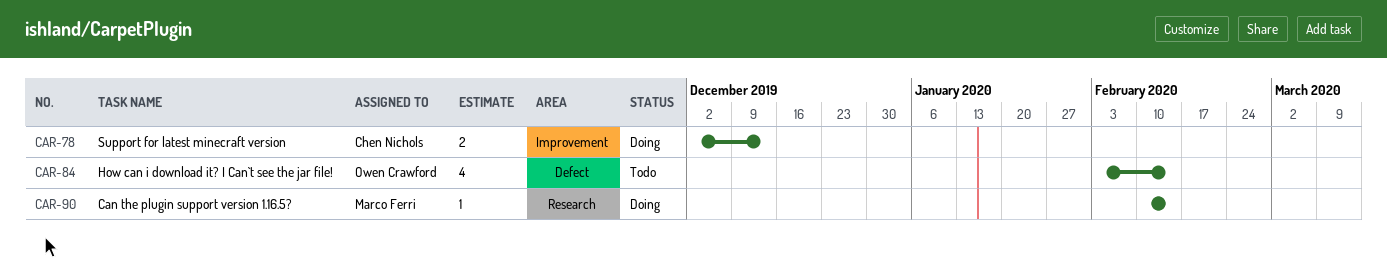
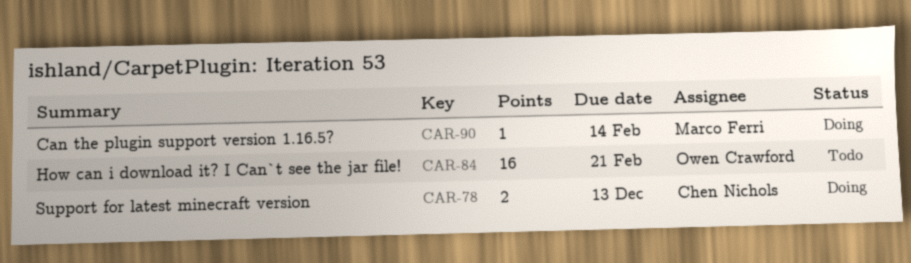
CAR-84, estimate: 4 -> 16
CAR-84, due: Feb 14 -> Feb 21

